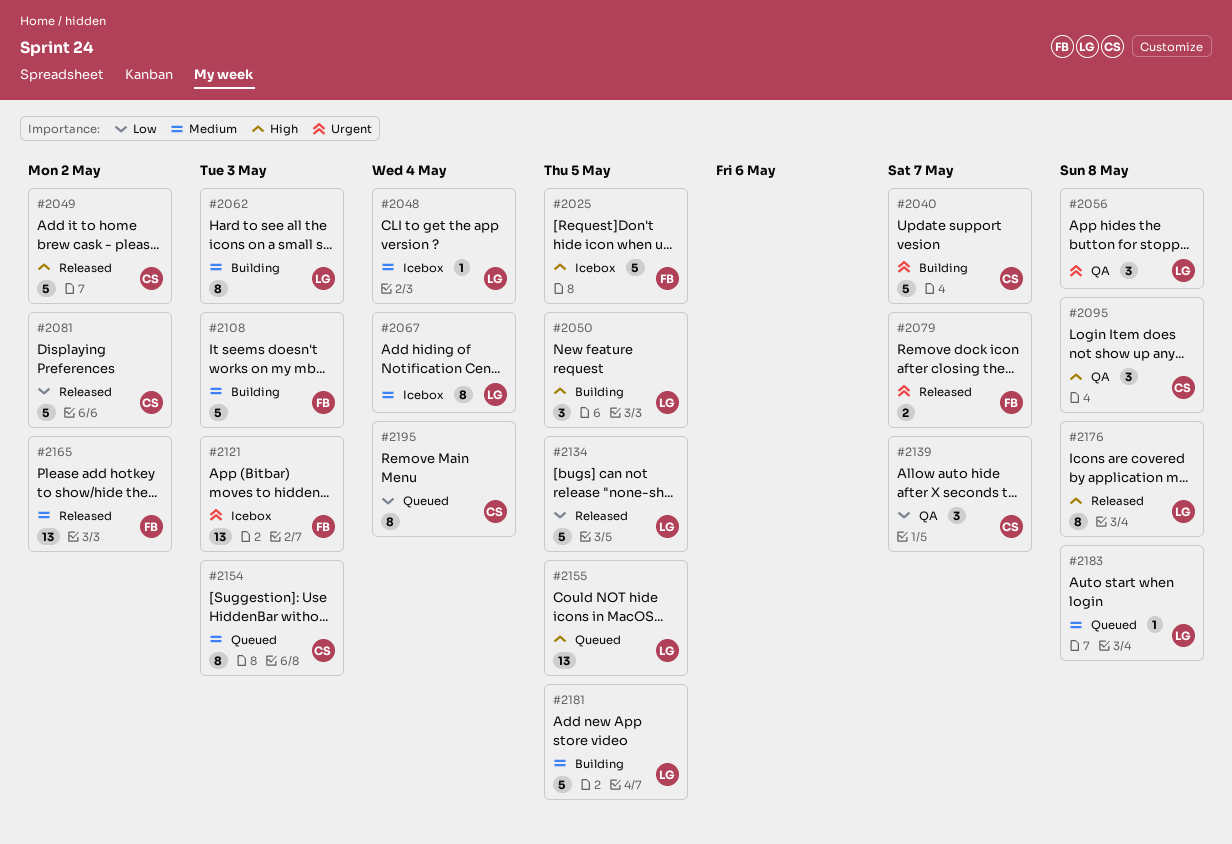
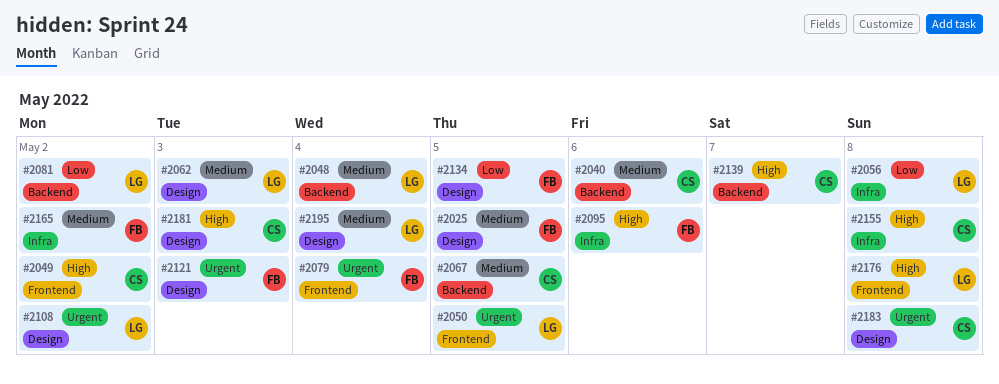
#2025, priority: High -> Medium
#2040, priority: Urgent -> Medium
#2040, due: May 7 -> May 6
#2050, priority: High -> Urgent
#2056, priority: Urgent -> Low
#2067, owner: LG -> CS
#2067, due: May 4 -> May 5
#2079, due: May 7 -> May 4
#2081, owner: CS -> LG
#2095, owner: CS -> FB
#2095, due: May 8 -> May 6
#2108, owner: FB -> LG
#2108, priority: Medium -> Urgent
#2108, due: May 3 -> May 2
#2134, owner: LG -> FB
#2139, priority: Low -> High
#2154: present -> none
#2155, owner: LG -> CS
#2155, due: May 5 -> May 8
#2181, owner: LG -> CS
#2181, priority: Medium -> High
#2181, due: May 5 -> May 3
#2183, owner: LG -> CS
#2183, priority: Medium -> Urgent
#2195, owner: CS -> LG
#2195, priority: Low -> Medium

